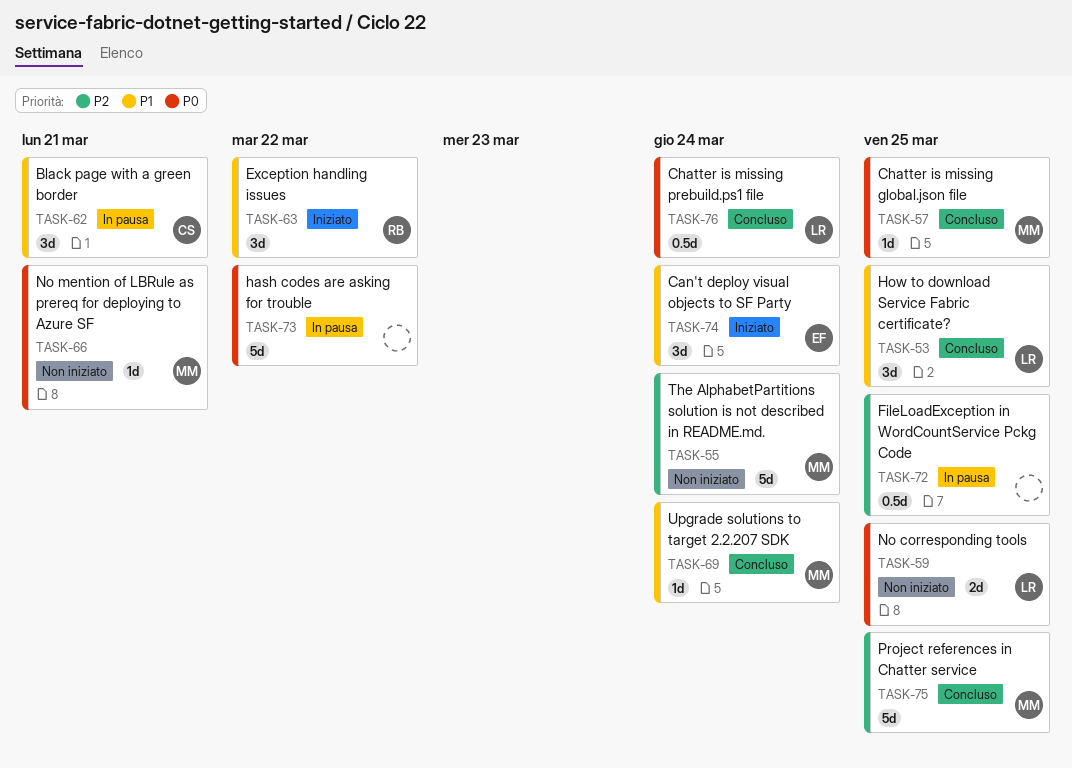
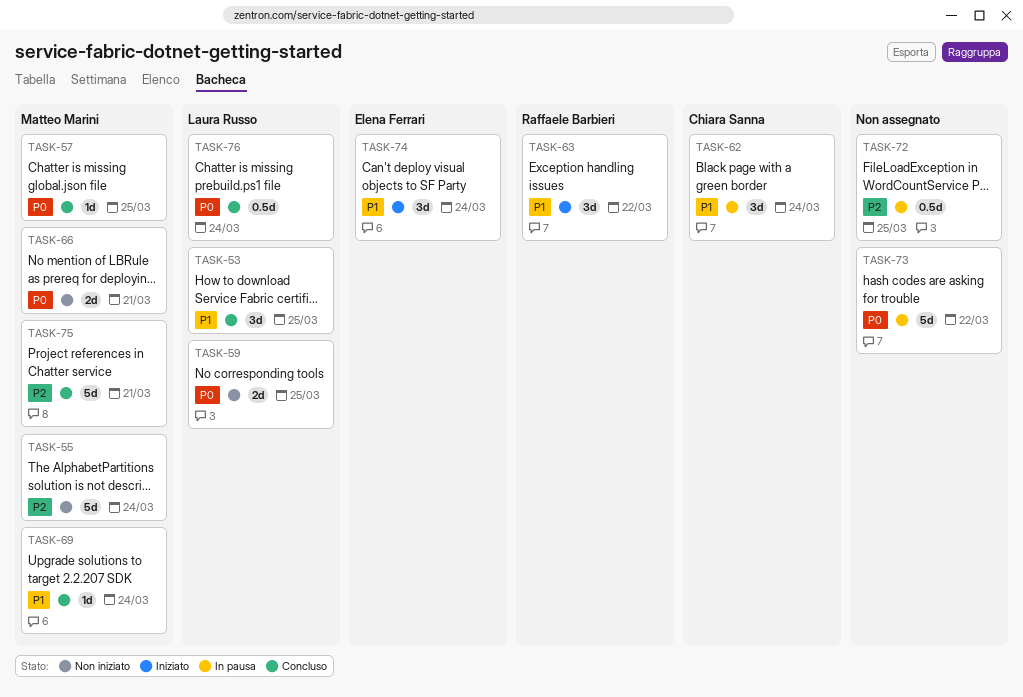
TASK-62, due: Mar 21 -> Mar 24
TASK-66, estimate: 1d -> 2d
TASK-75, due: Mar 25 -> Mar 21

